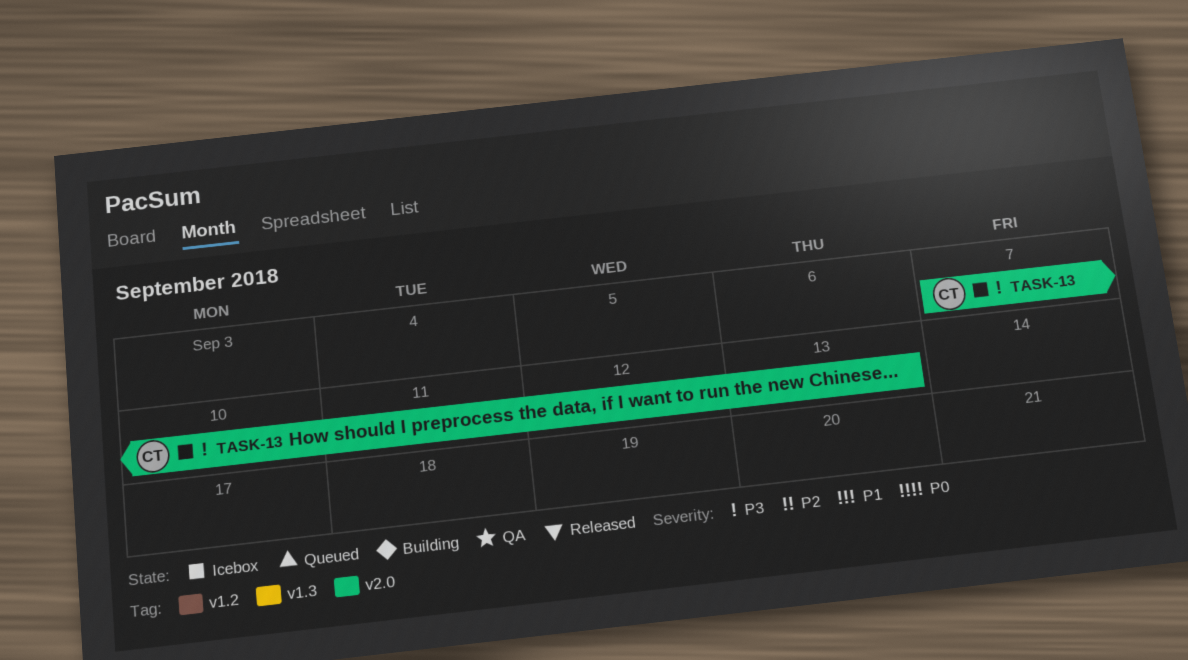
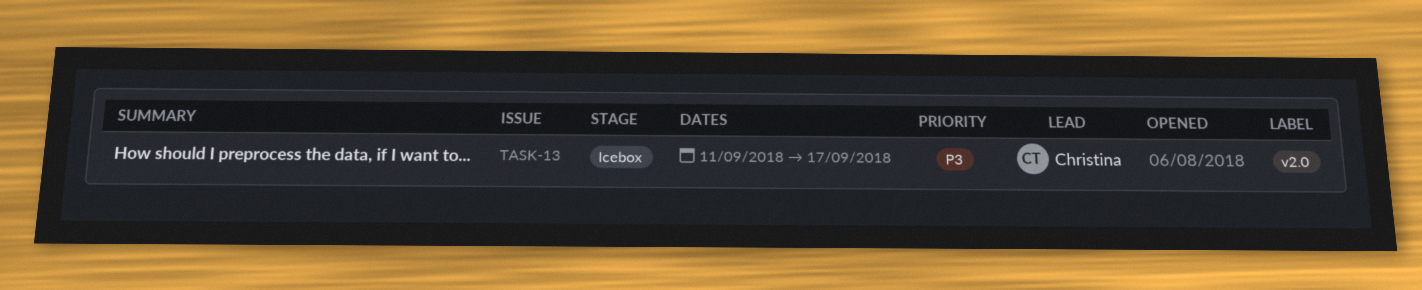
TASK-13, start: Sep 7 -> Sep 11
TASK-13, due: Sep 13 -> Sep 17

